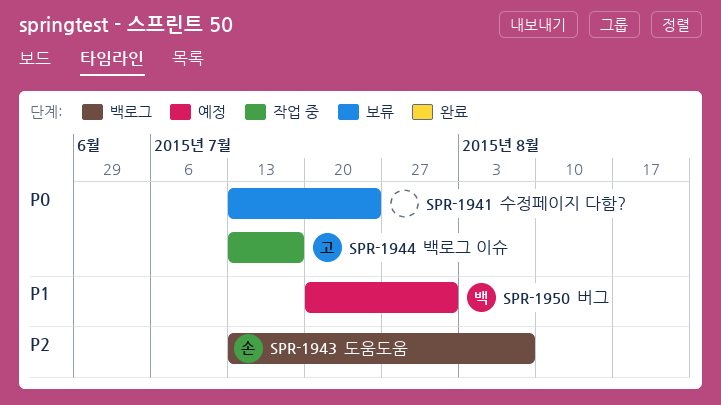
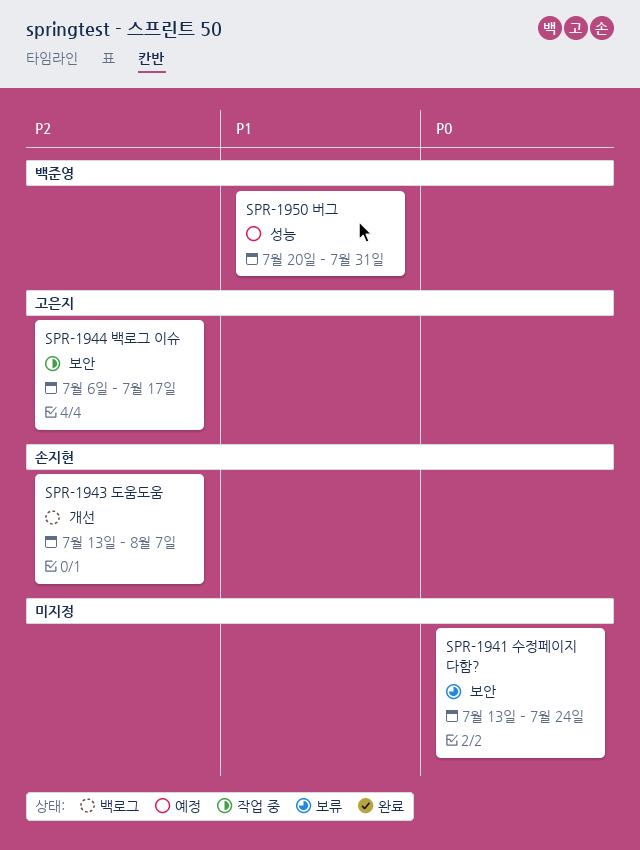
SPR-1944, priority: P0 -> P2
SPR-1944, start: Jul 13 -> Jul 6

